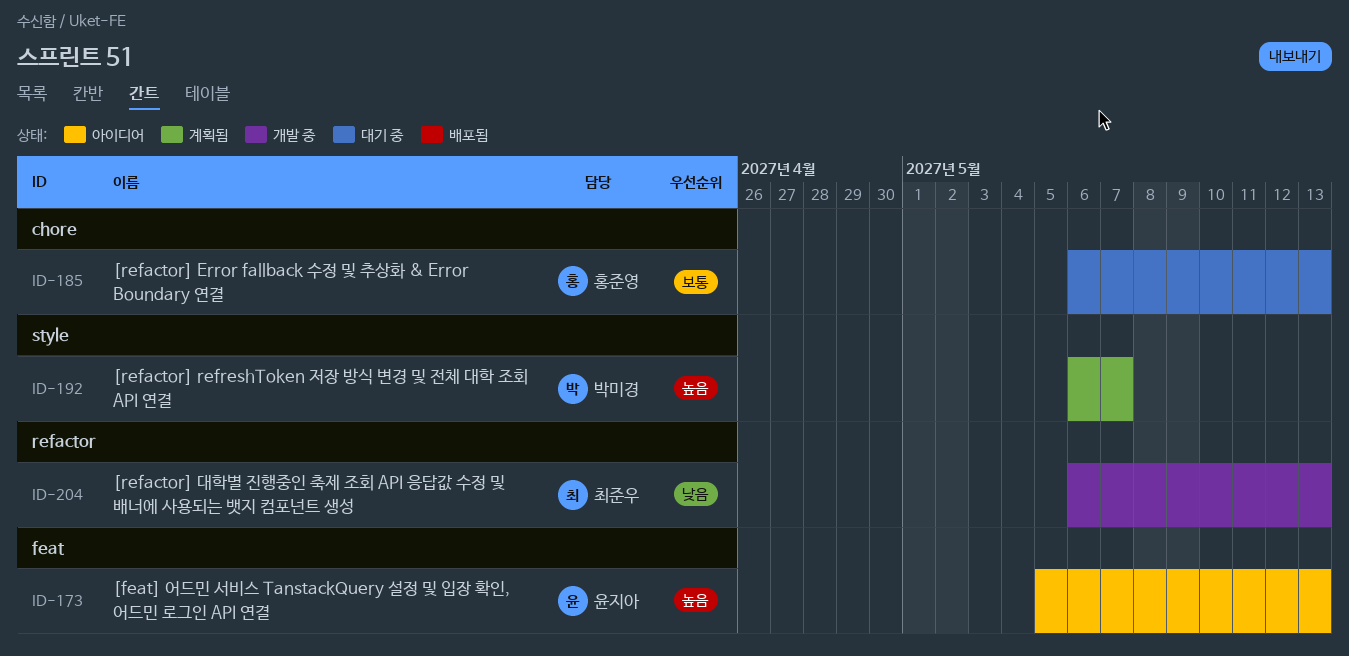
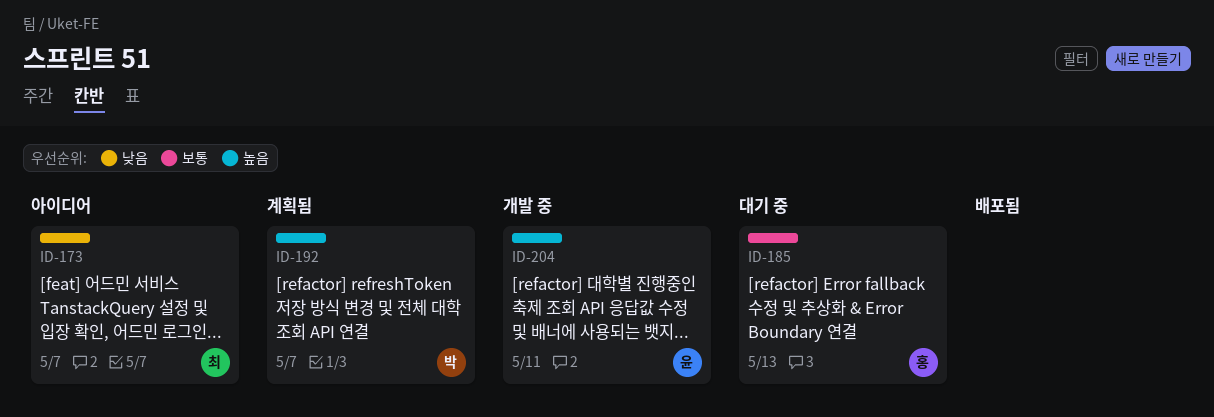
ID-173, owner: 윤지아 -> 최준우
ID-173, priority: 높음 -> 낮음
ID-173, due: May 13 -> May 7
ID-204, owner: 최준우 -> 윤지아
ID-204, priority: 낮음 -> 높음
ID-204, due: May 13 -> May 11

